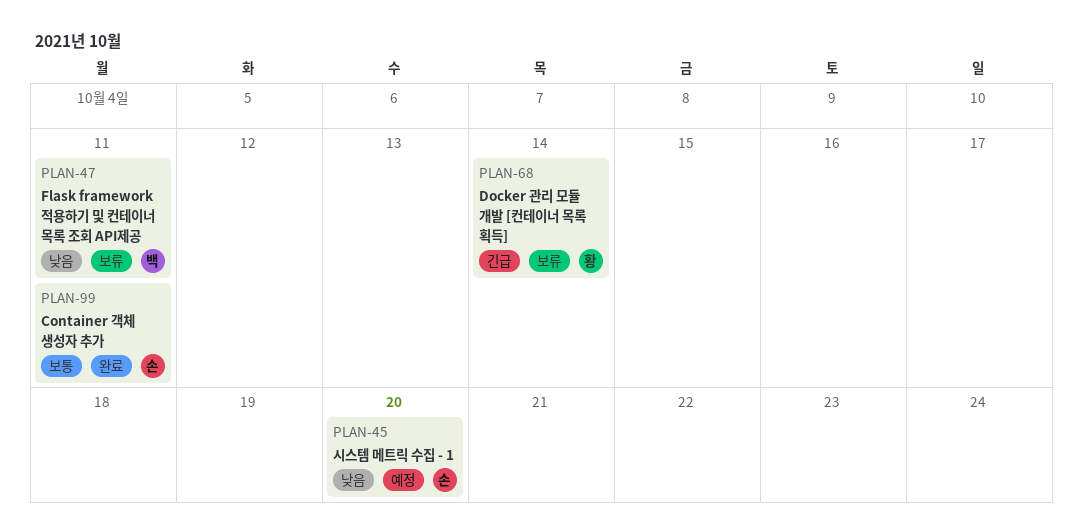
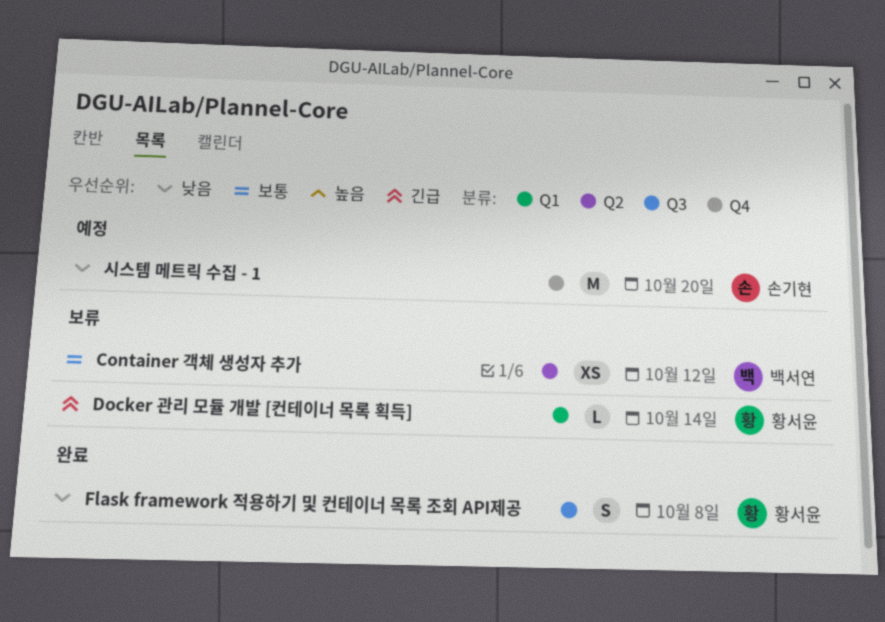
Container 객체 생성자 추가, status: 완료 -> 보류
Container 객체 생성자 추가, owner: 손기현 -> 백서연
Container 객체 생성자 추가, due: Oct 11 -> Oct 12
Flask framework 적용하기 및 컨테이너 목록 조회 API제공, status: 보류 -> 완료
Flask framework 적용하기 및 컨테이너 목록 조회 API제공, owner: 백서연 -> 황서윤
Flask framework 적용하기 및 컨테이너 목록 조회 API제공, due: Oct 11 -> Oct 8

